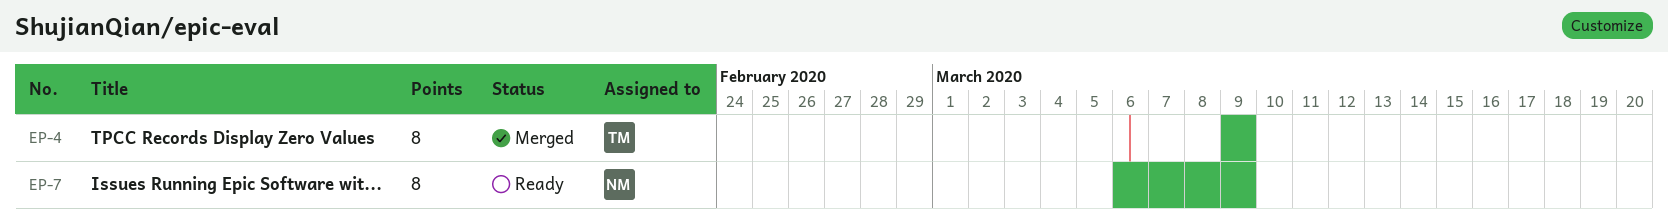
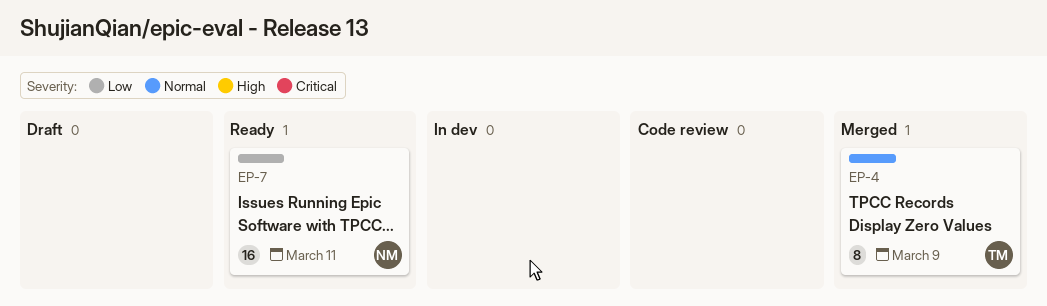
EP-7, estimate: 8 -> 16
EP-7, due: Mar 9 -> Mar 11

